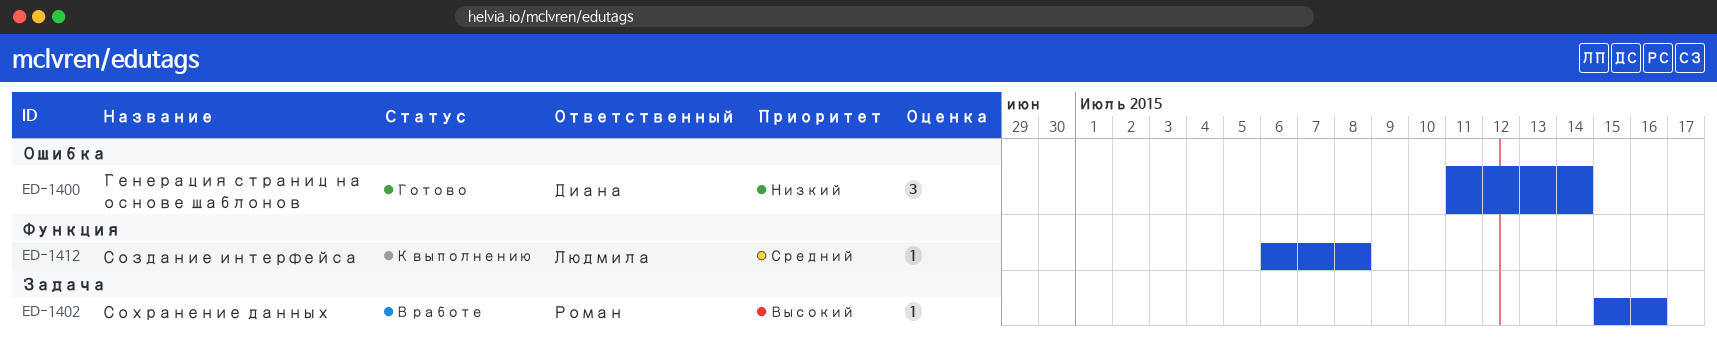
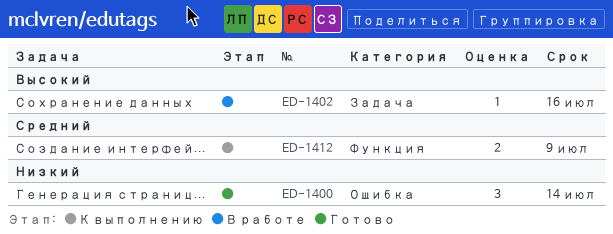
ED-1412, estimate: 1 -> 2
ED-1412, due: Jul 8 -> Jul 9

